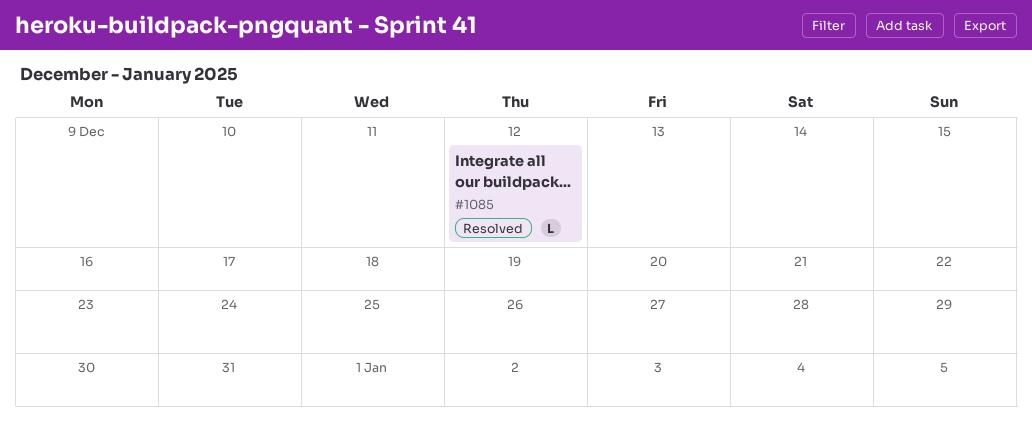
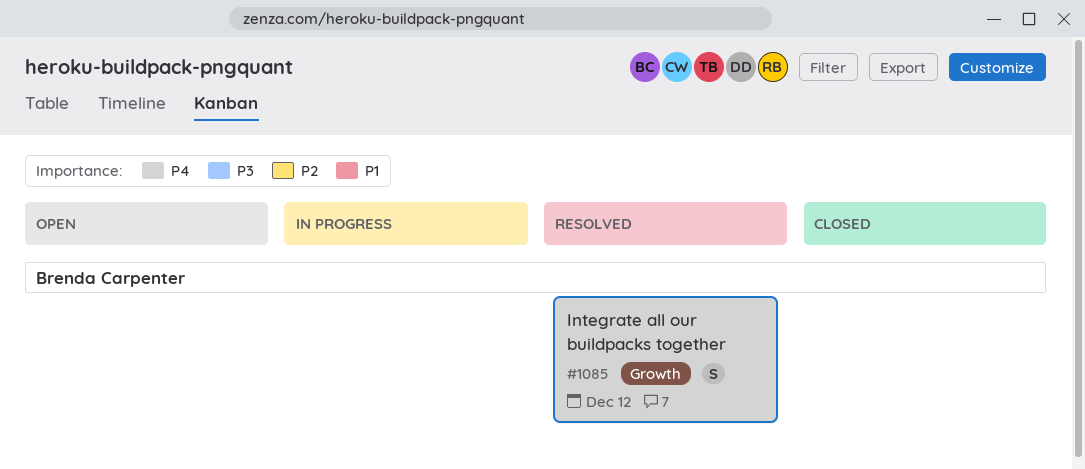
#1085, estimate: L -> S

